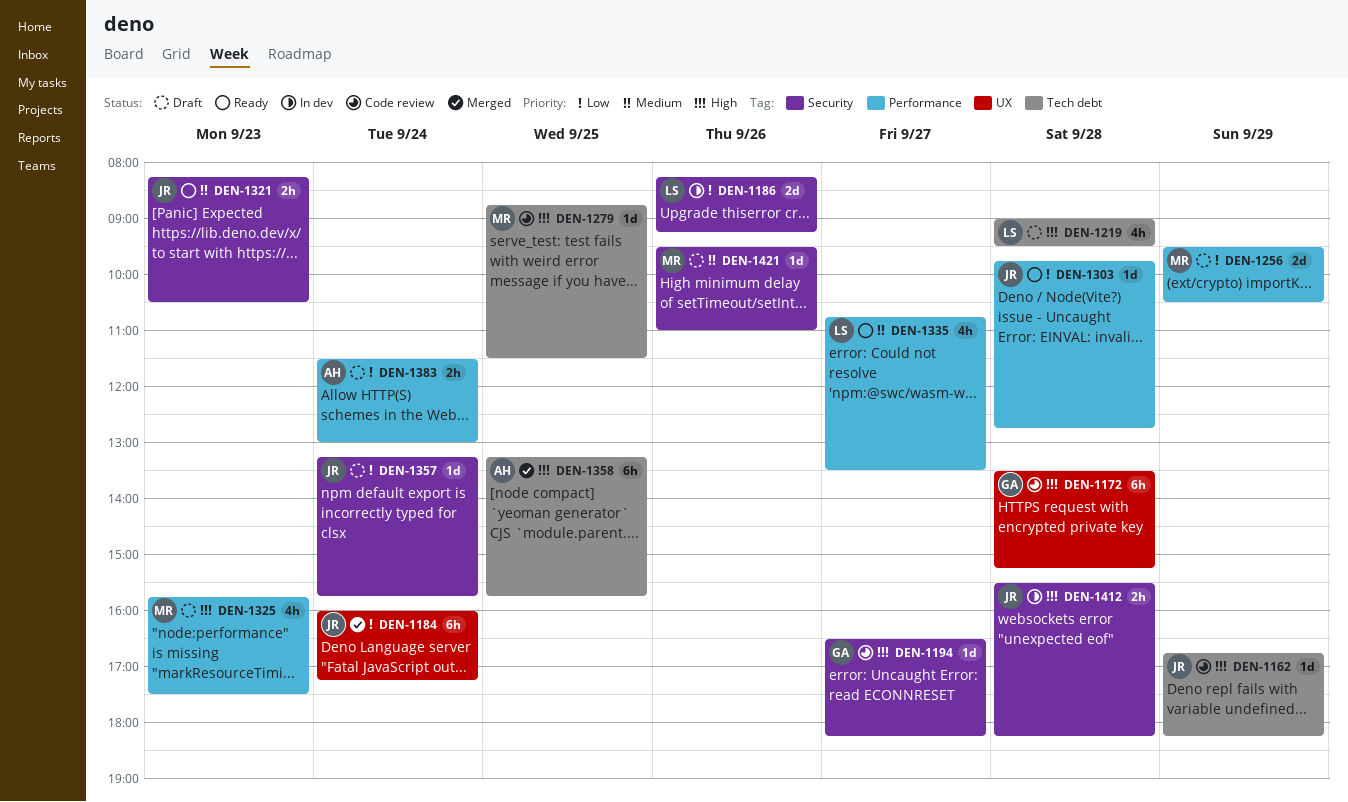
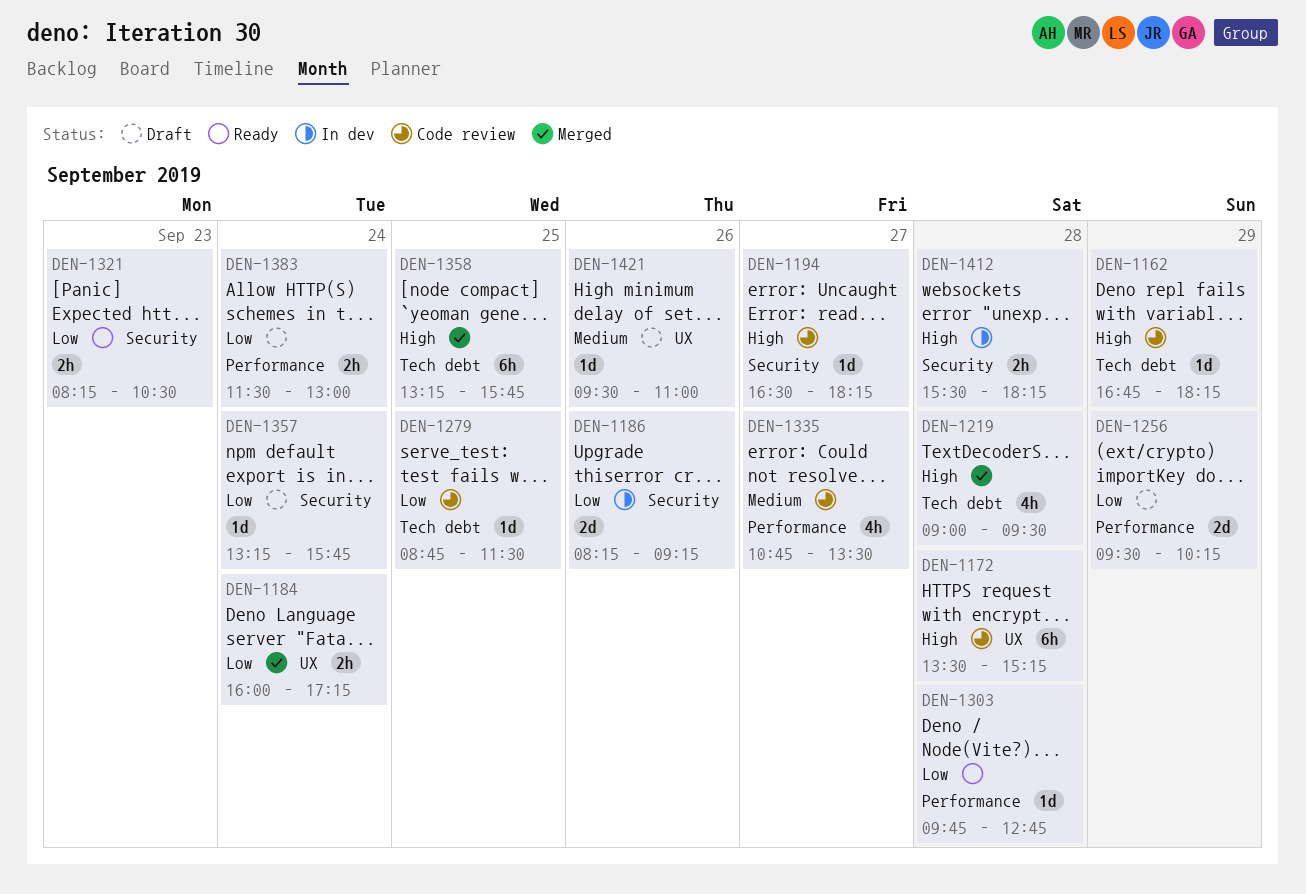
DEN-1184, estimate: 6h -> 2h
DEN-1219, status: Draft -> Merged
DEN-1256, ends: 10:30 -> 10:15
DEN-1279, priority: High -> Low
DEN-1321, priority: Medium -> Low
DEN-1325: present -> none
DEN-1335, status: Ready -> Code review
DEN-1421, label: Security -> UX

